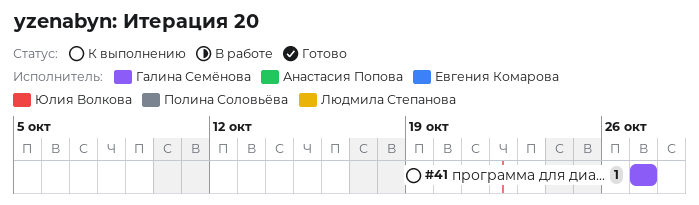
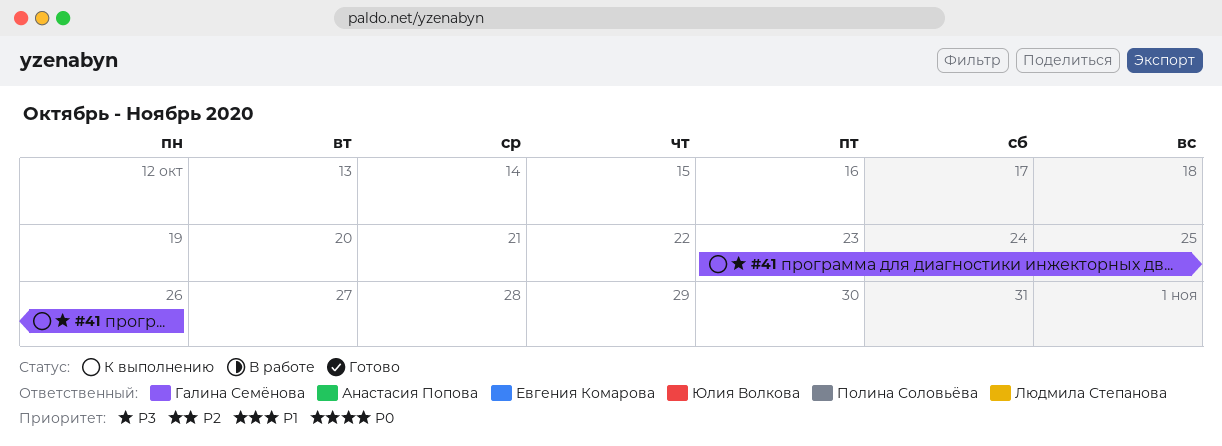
#41, start: Oct 27 -> Oct 23
#41, due: Oct 27 -> Oct 26

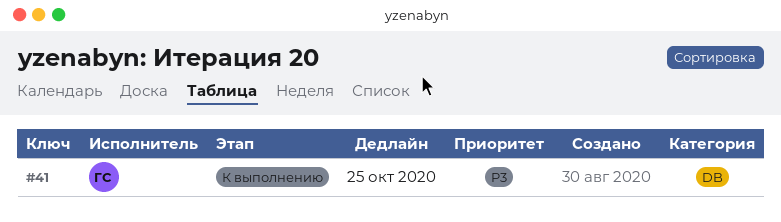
#41, due: Oct 26 -> Oct 25

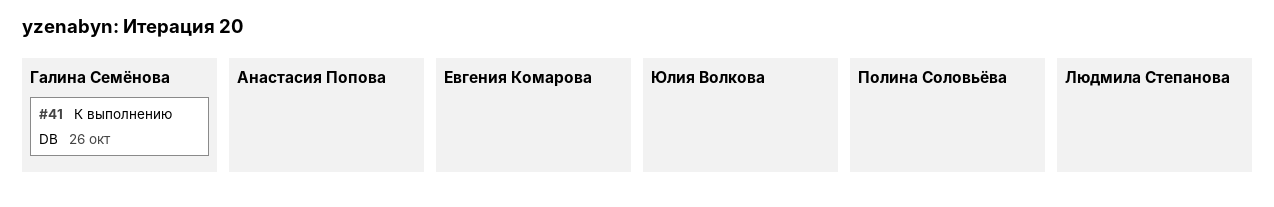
#41, due: Oct 25 -> Oct 26

